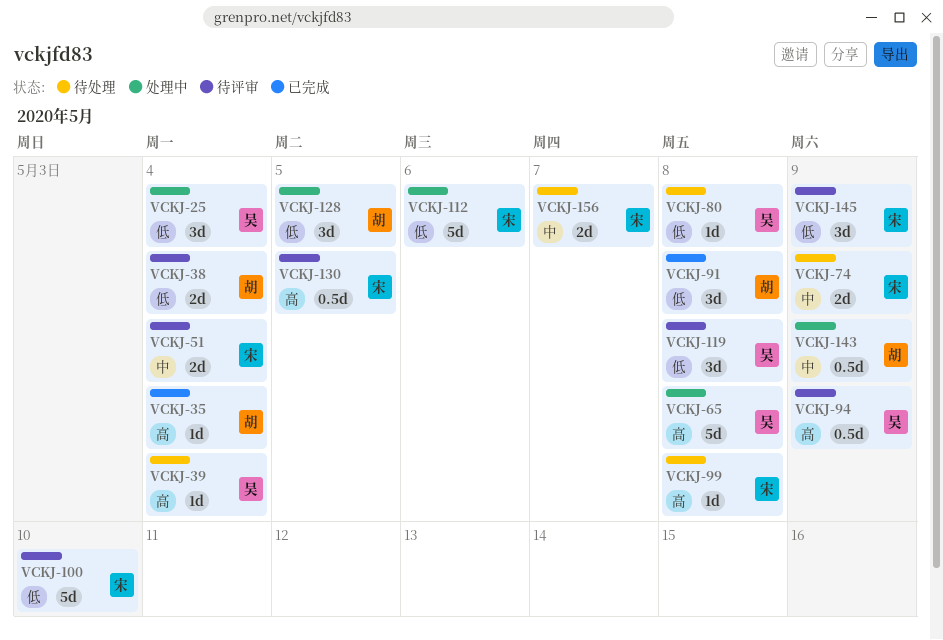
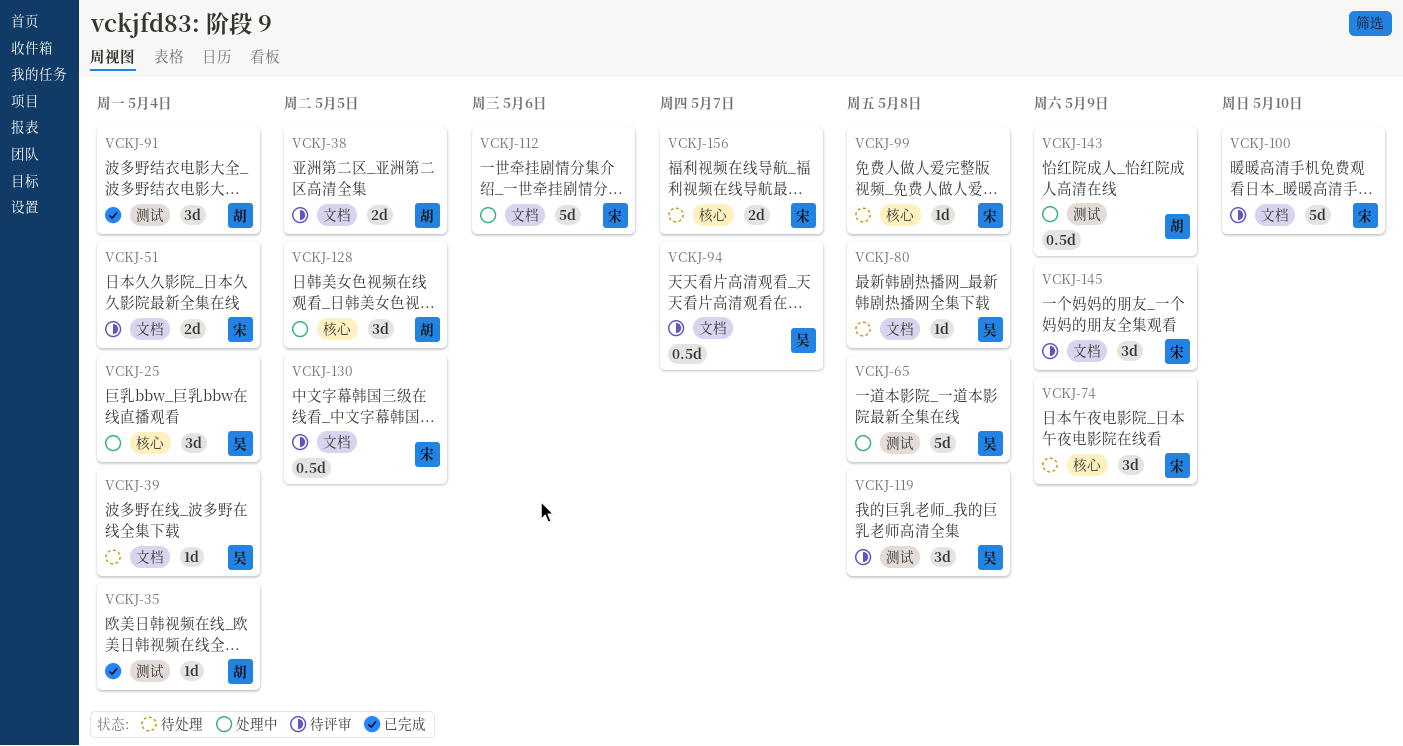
VCKJ-38, due: May 4 -> May 5
VCKJ-74, estimate: 2d -> 3d
VCKJ-91, due: May 8 -> May 4
VCKJ-94, due: May 9 -> May 7

